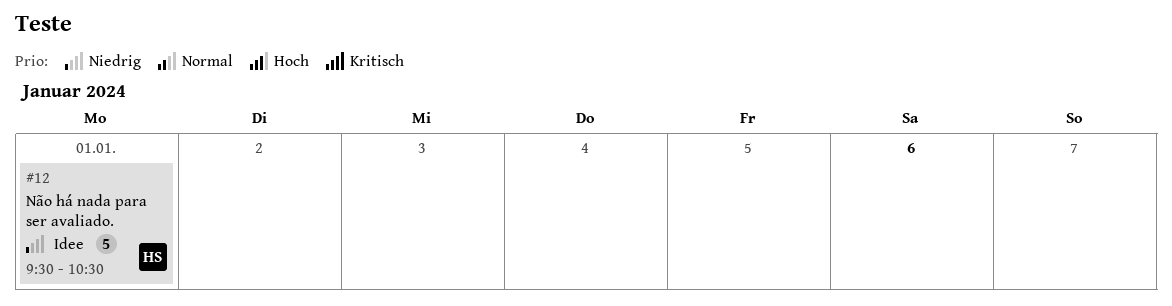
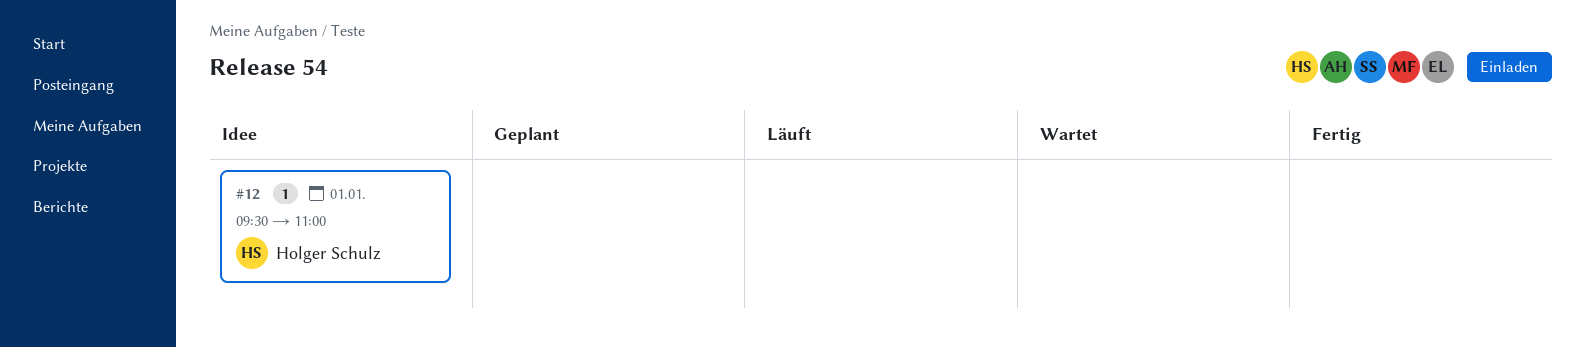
#12, estimate: 5 -> 1
#12, ends: 10:30 -> 11:00

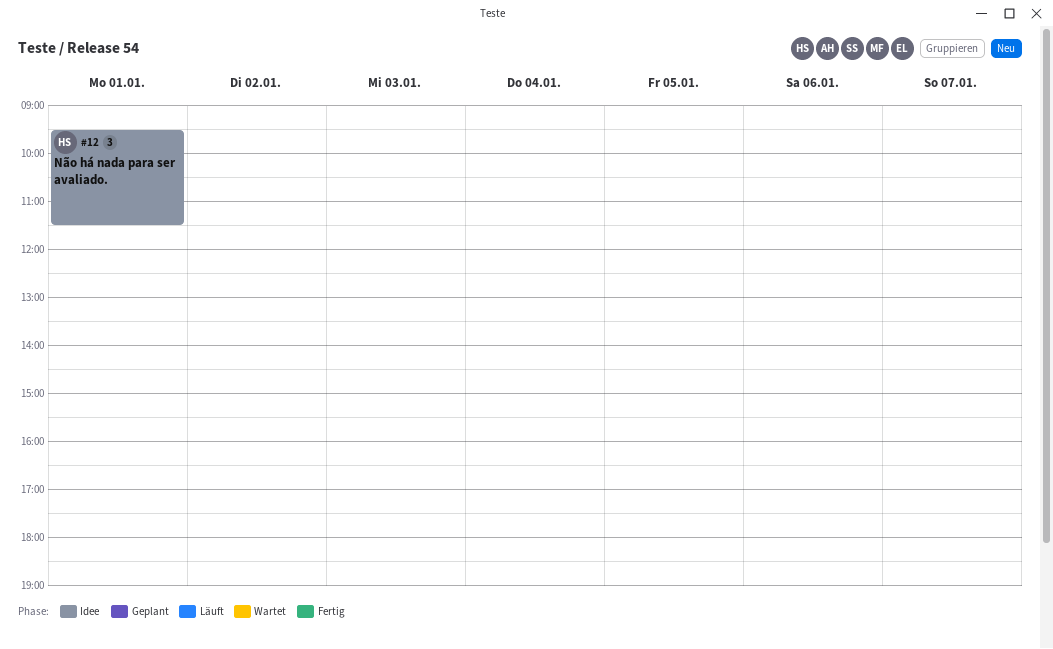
#12, estimate: 1 -> 3
#12, ends: 11:00 -> 11:30

